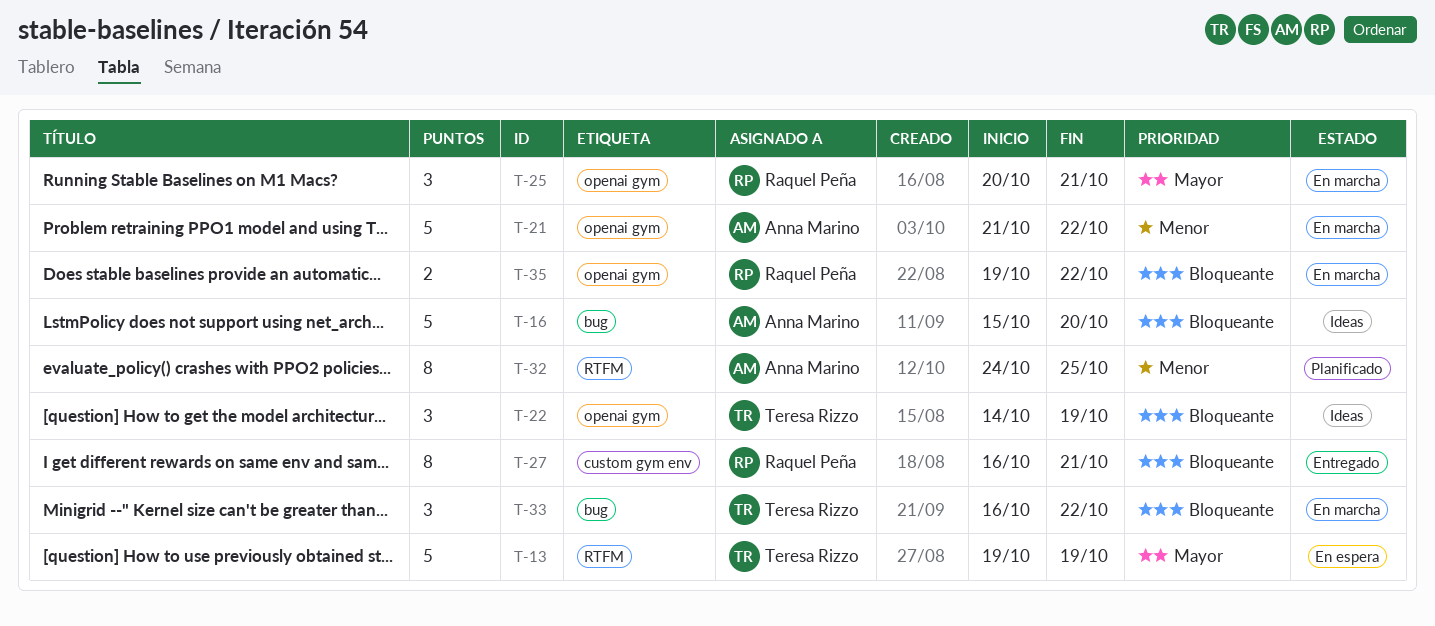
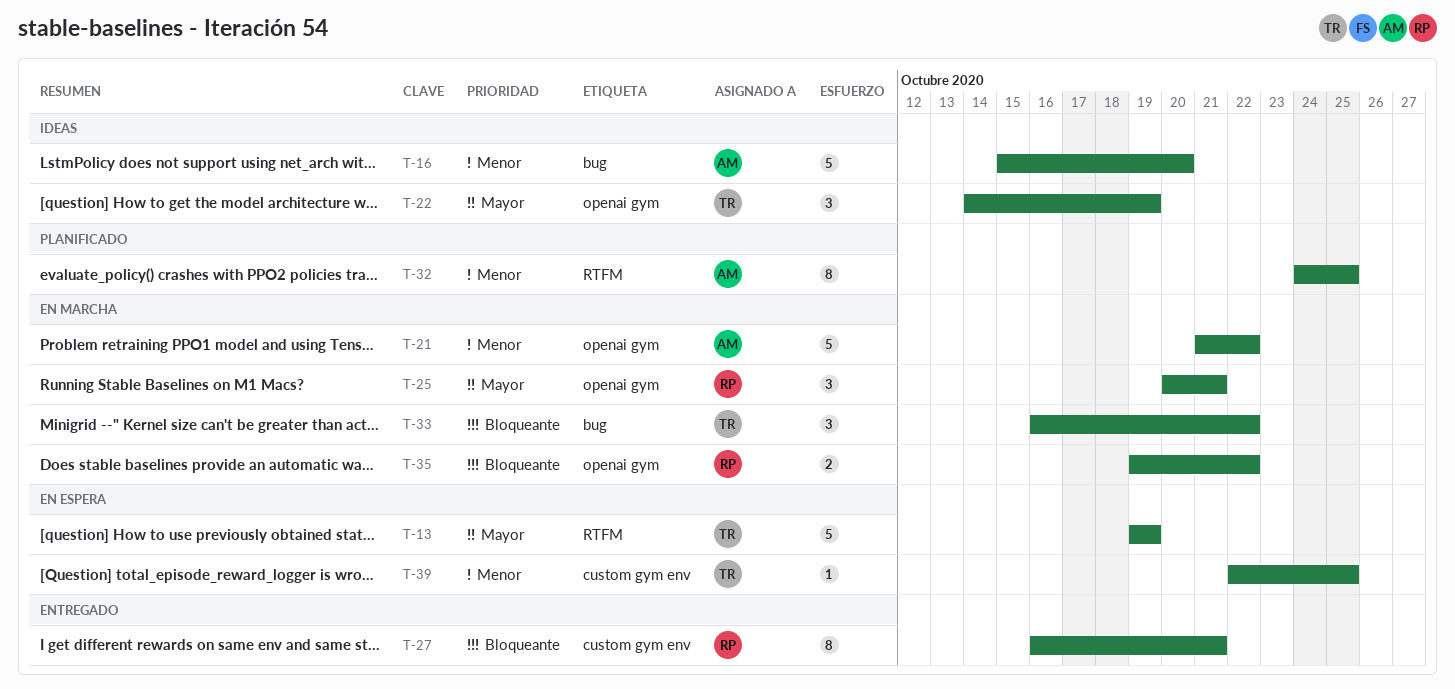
T-16, priority: Bloqueante -> Menor
T-22, priority: Bloqueante -> Mayor
T-39: none -> present

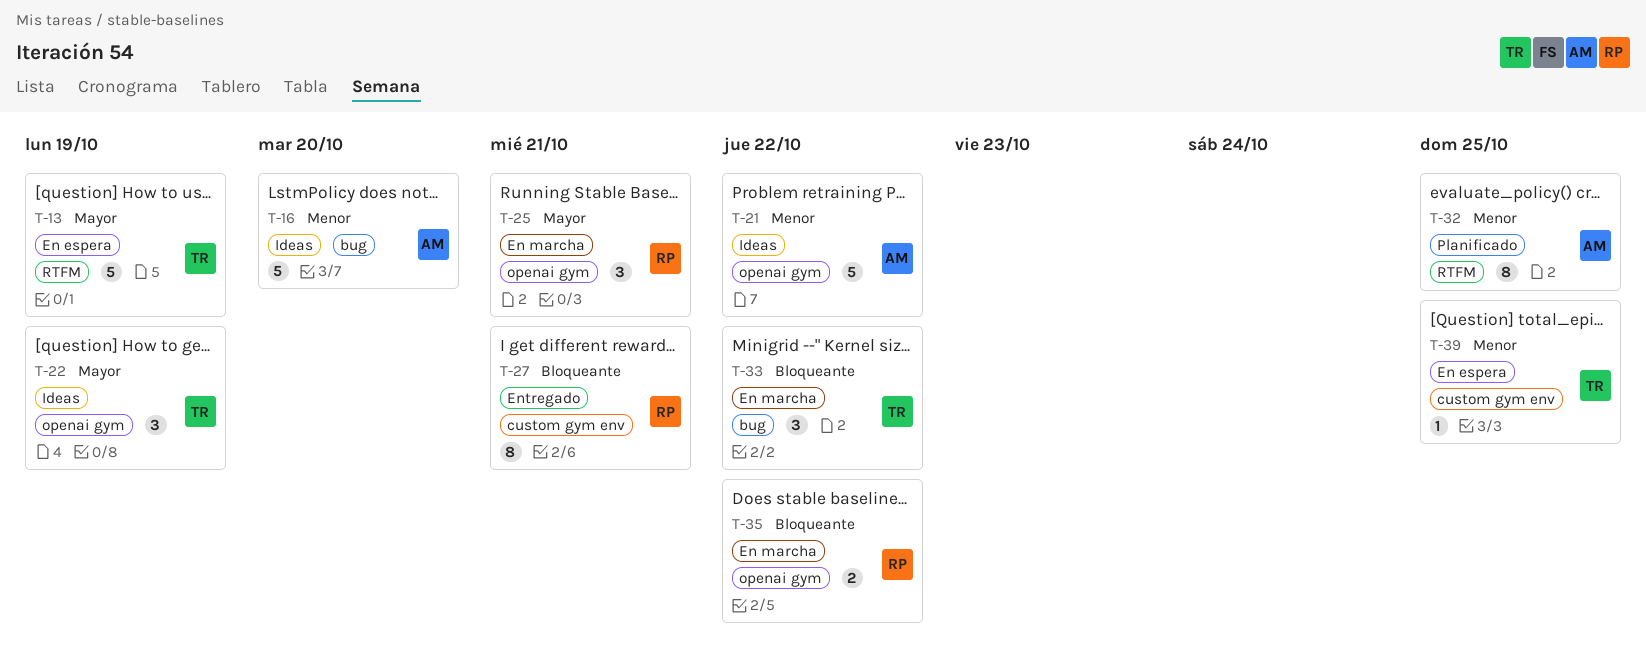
T-21, status: En marcha -> Ideas

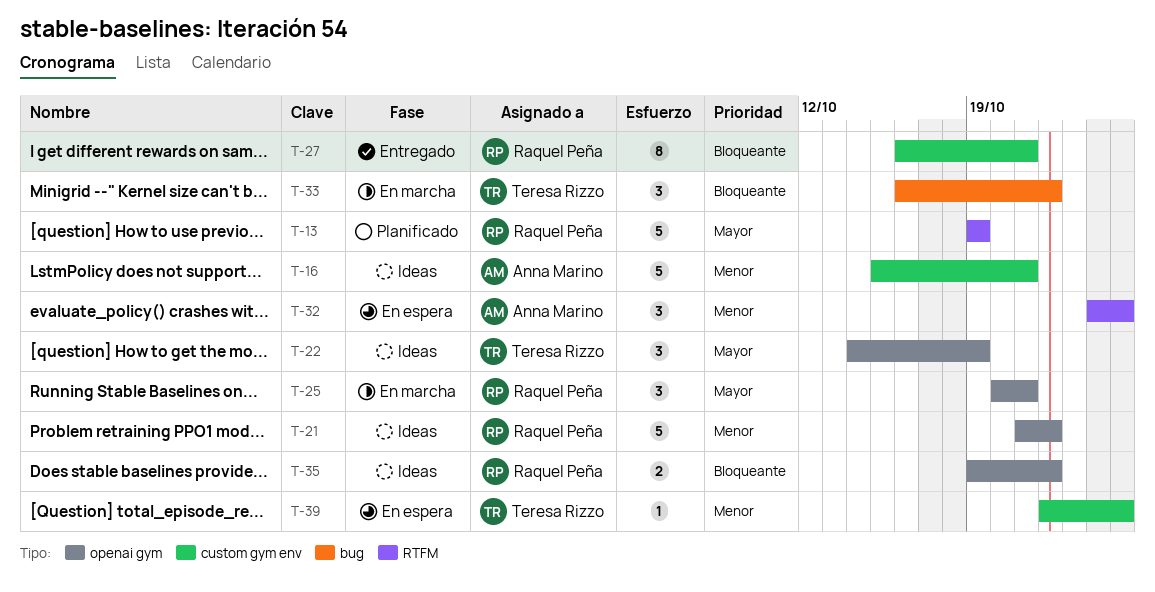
T-13, status: En espera -> Planificado
T-13, owner: Teresa Rizzo -> Raquel Peña
T-16, label: bug -> custom gym env
T-16, due: Oct 20 -> Oct 21
T-21, owner: Anna Marino -> Raquel Peña
T-32, status: Planificado -> En espera
T-32, estimate: 8 -> 3
T-35, status: En marcha -> Ideas

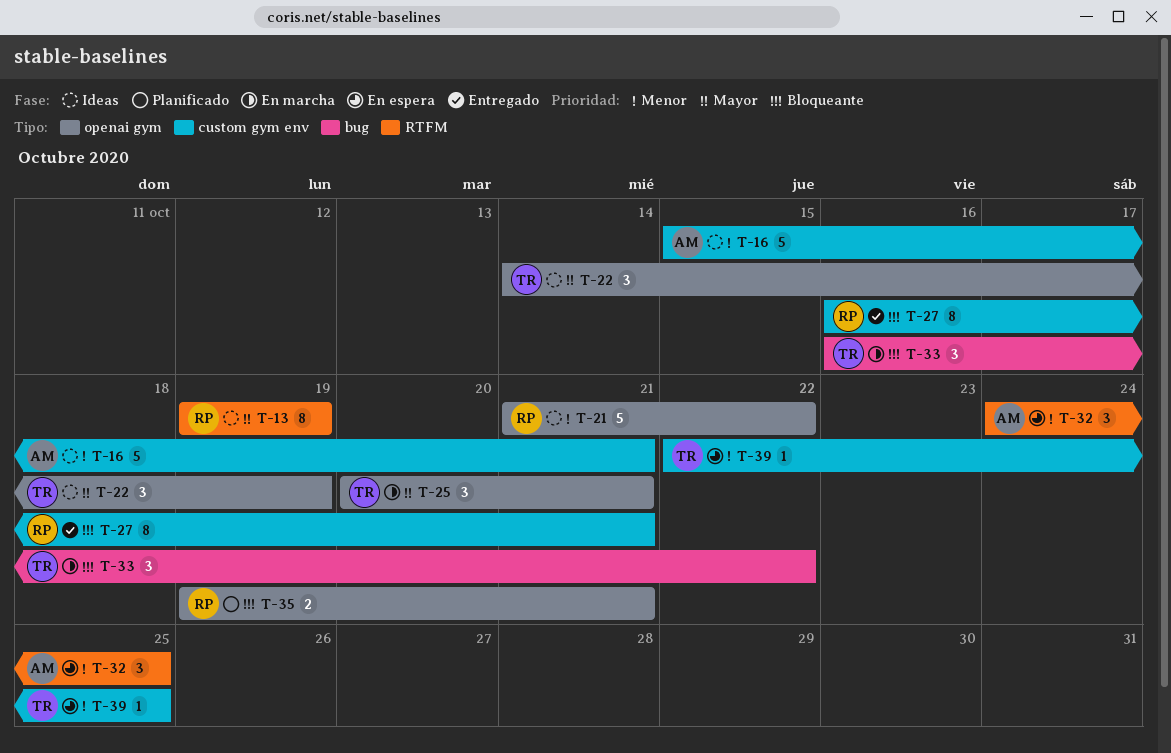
T-13, status: Planificado -> Ideas
T-13, estimate: 5 -> 8
T-25, owner: Raquel Peña -> Teresa Rizzo
T-35, status: Ideas -> Planificado
T-35, due: Oct 22 -> Oct 21

